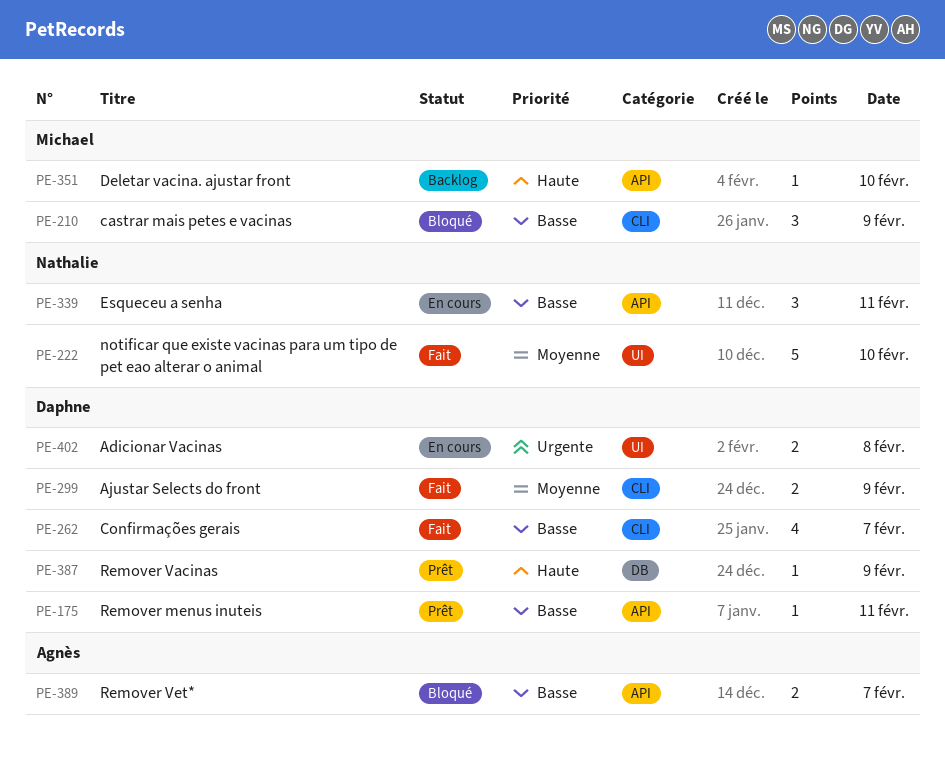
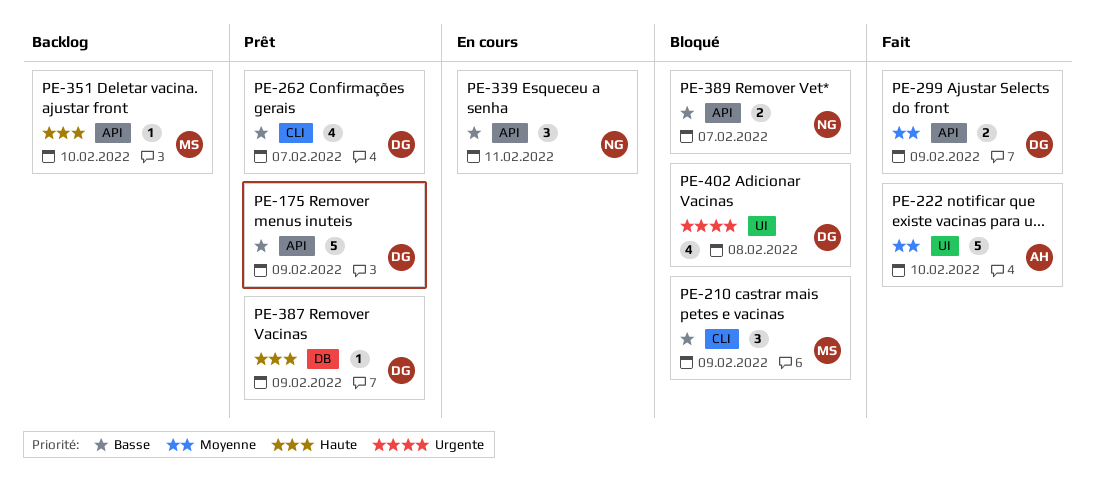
PE-175, estimate: 1 -> 5
PE-175, day: Feb 11 -> Feb 9
PE-222, owner: Nathalie -> Agnès
PE-262, status: Fait -> Prêt
PE-299, label: CLI -> API
PE-389, owner: Agnès -> Nathalie
PE-402, status: En cours -> Bloqué
PE-402, estimate: 2 -> 4

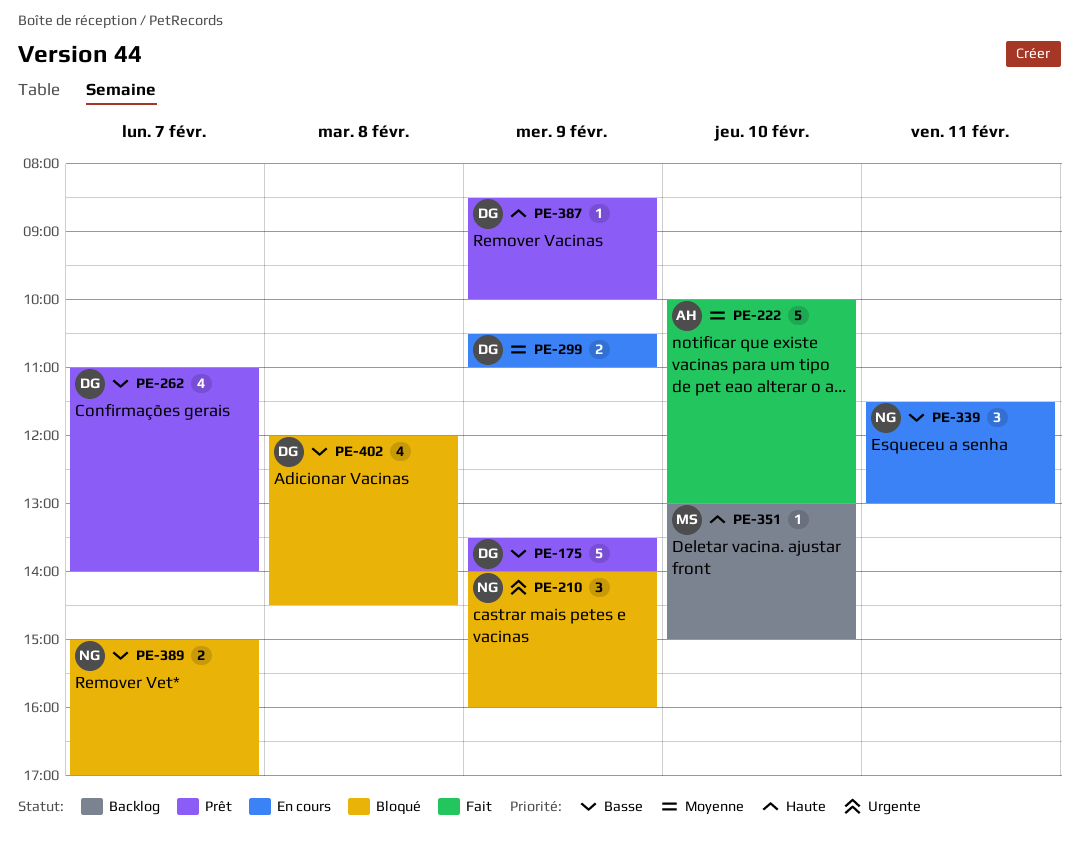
PE-210, owner: MS -> NG
PE-210, priority: Basse -> Urgente
PE-299, status: Fait -> En cours
PE-402, priority: Urgente -> Basse

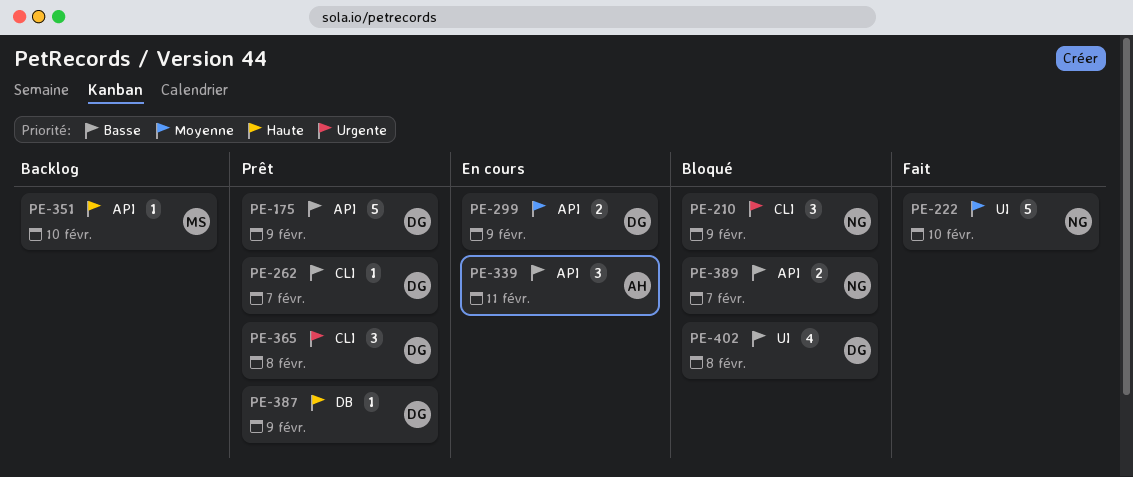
PE-222, owner: AH -> NG
PE-262, estimate: 4 -> 1
PE-339, owner: NG -> AH
PE-365: none -> present

